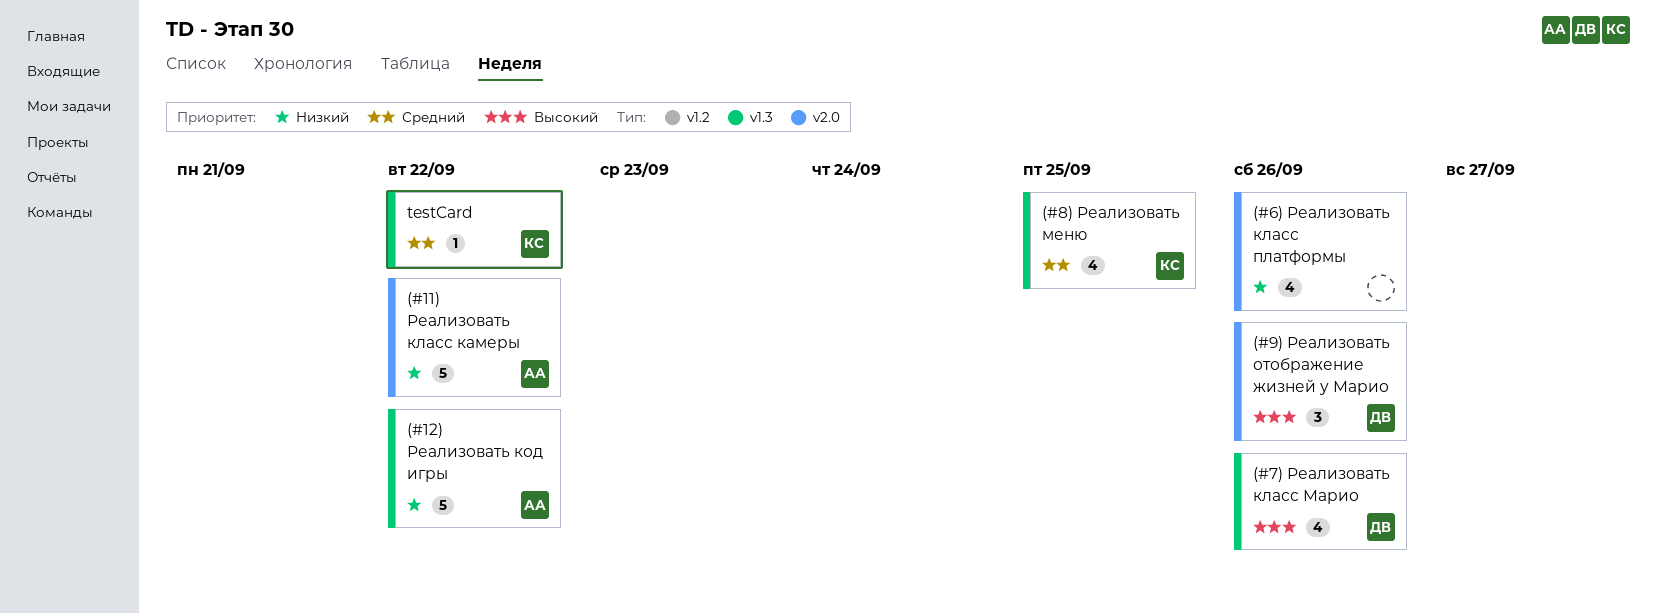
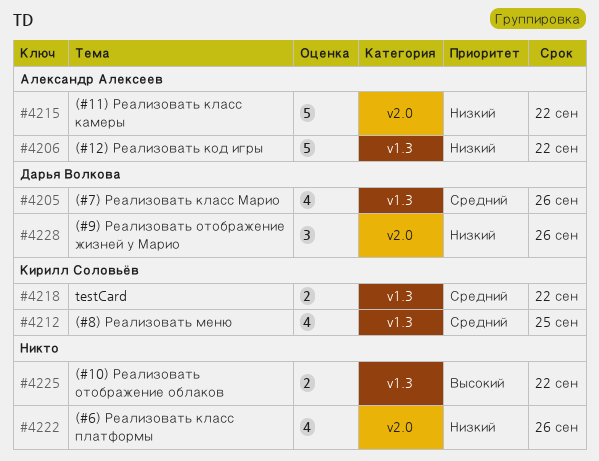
(#10) Реализовать отображение облаков: none -> present
(#7) Реализовать класс Марио, priority: Высокий -> Средний
(#9) Реализовать отображение жизней у Марио, priority: Высокий -> Низкий
testCard, estimate: 1 -> 2

